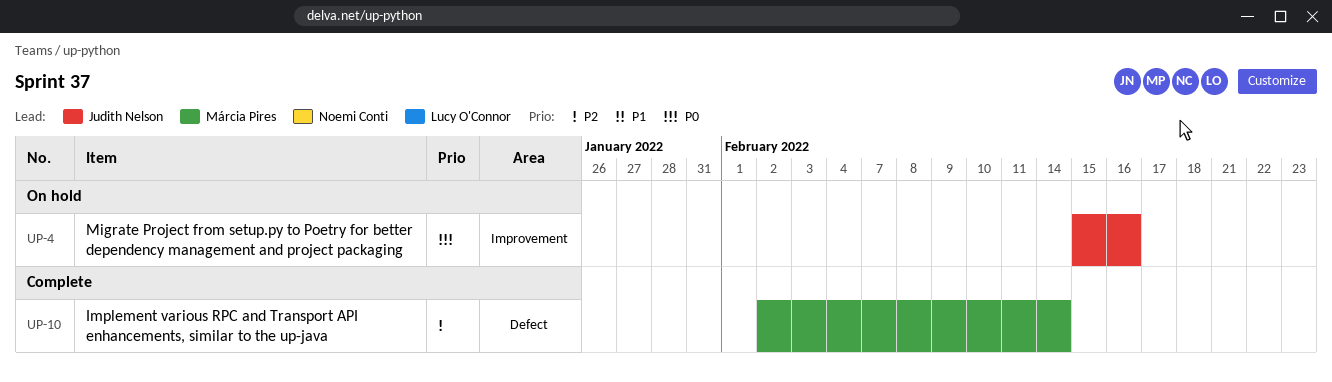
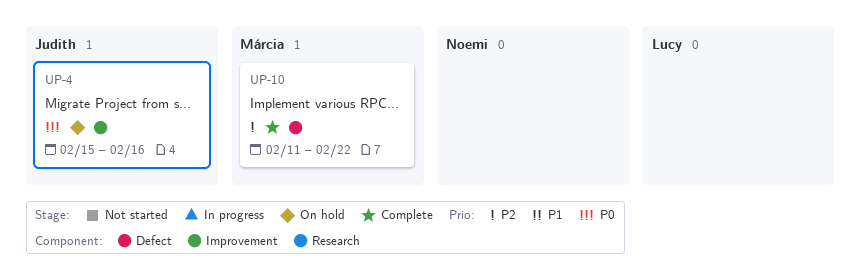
UP-10, start: Feb 2 -> Feb 11
UP-10, due: Feb 14 -> Feb 22

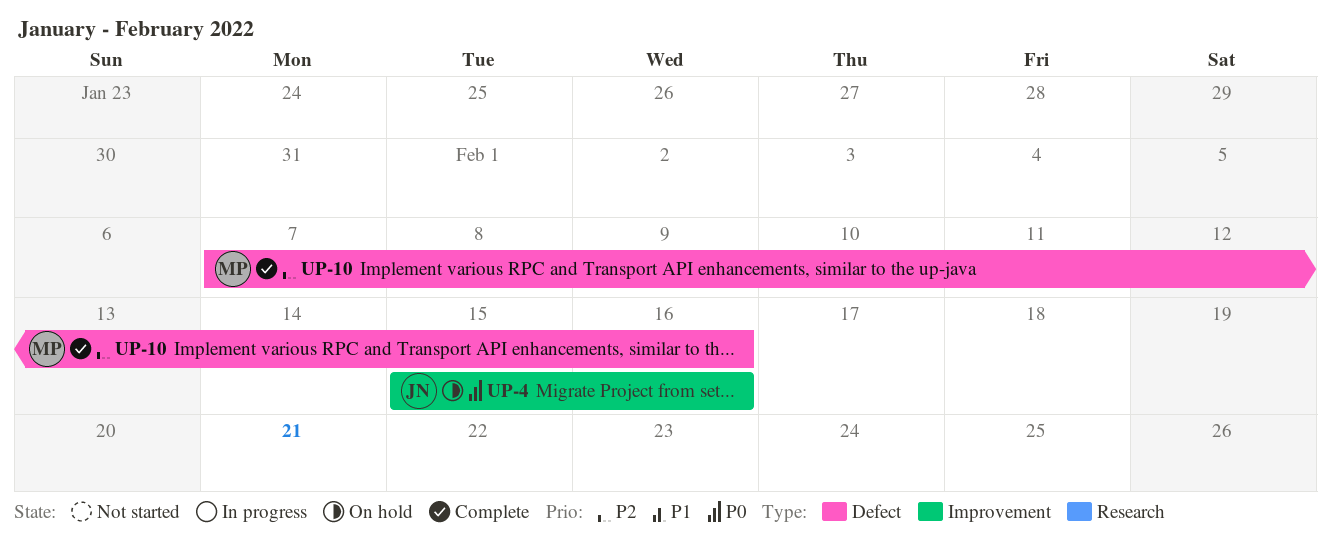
UP-10, start: Feb 11 -> Feb 7
UP-10, due: Feb 22 -> Feb 16

